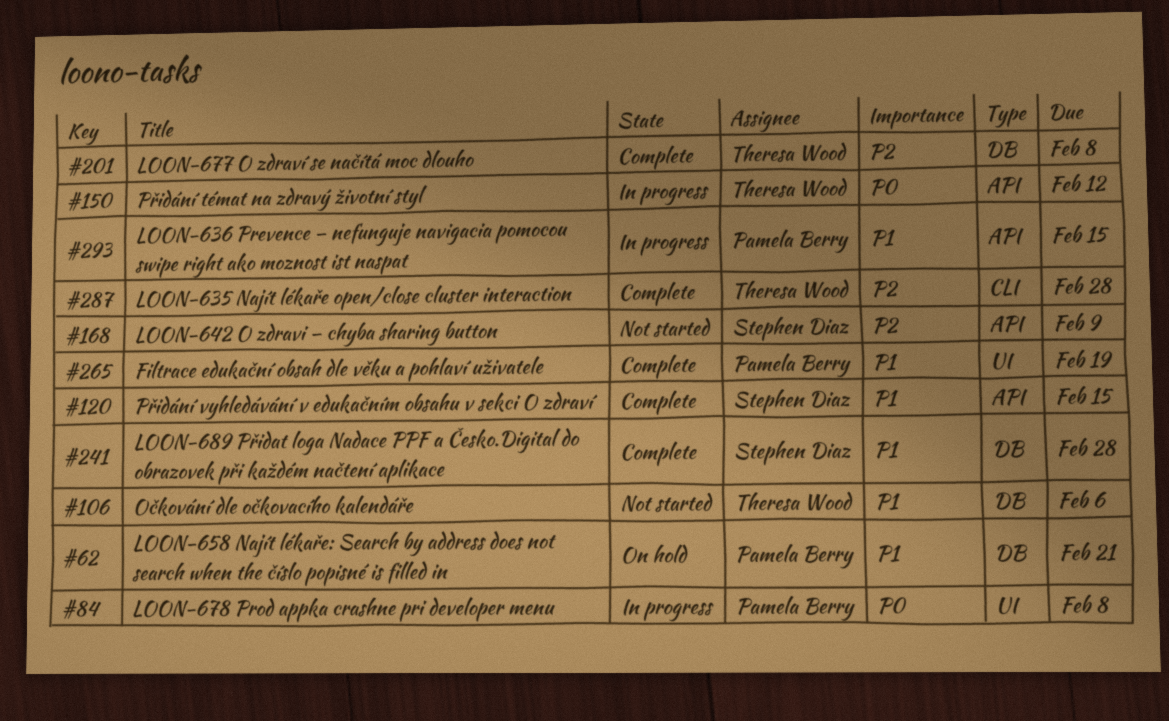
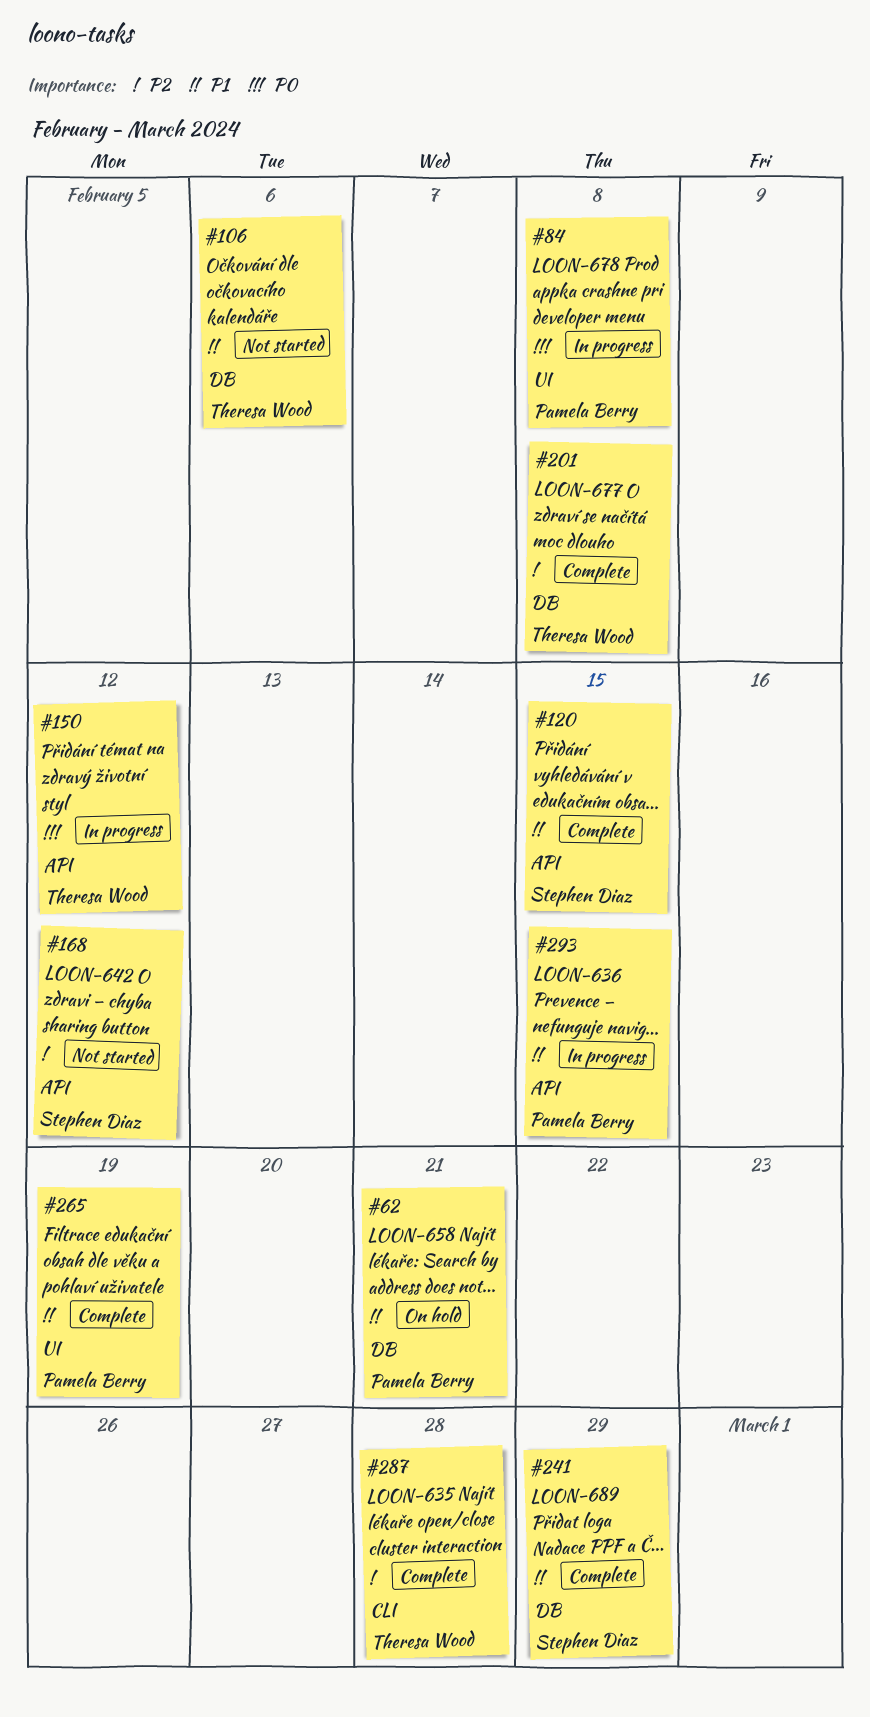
#168, due: Feb 9 -> Feb 12
#241, due: Feb 28 -> Feb 29

